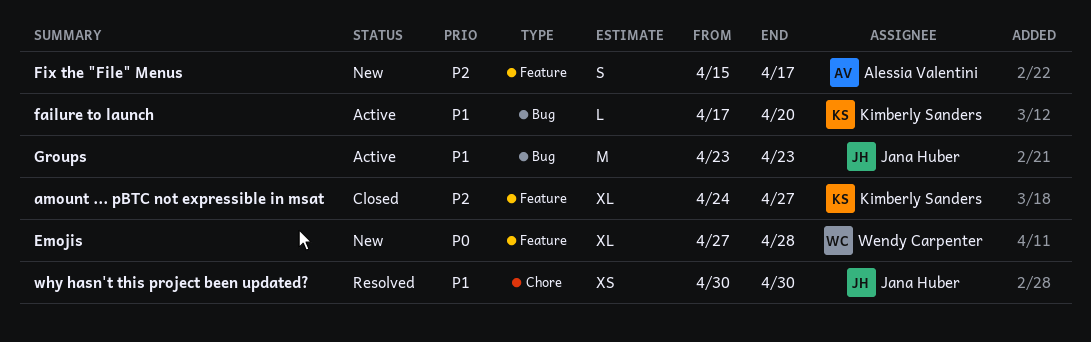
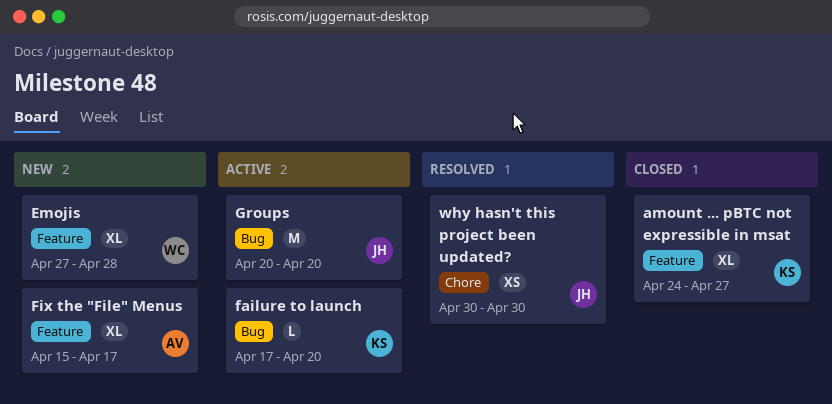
Fix the "File" Menus, estimate: S -> XL
Groups, start: Apr 23 -> Apr 20
Groups, due: Apr 23 -> Apr 20

